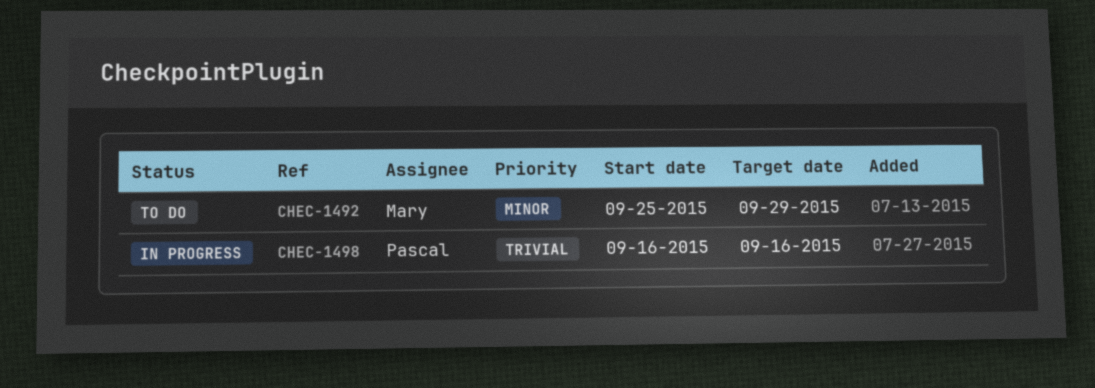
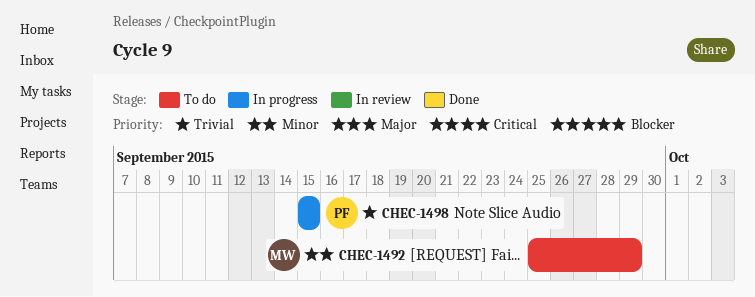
CHEC-1498, start: Sep 16 -> Sep 15
CHEC-1498, due: Sep 16 -> Sep 15

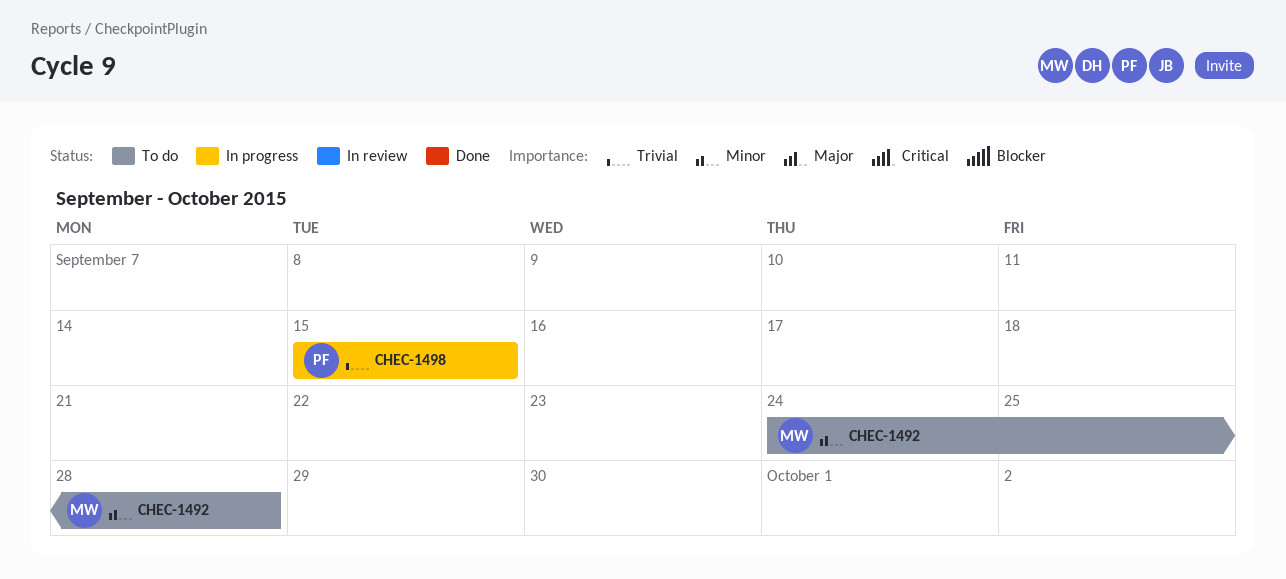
CHEC-1492, start: Sep 25 -> Sep 24
CHEC-1492, due: Sep 29 -> Sep 28

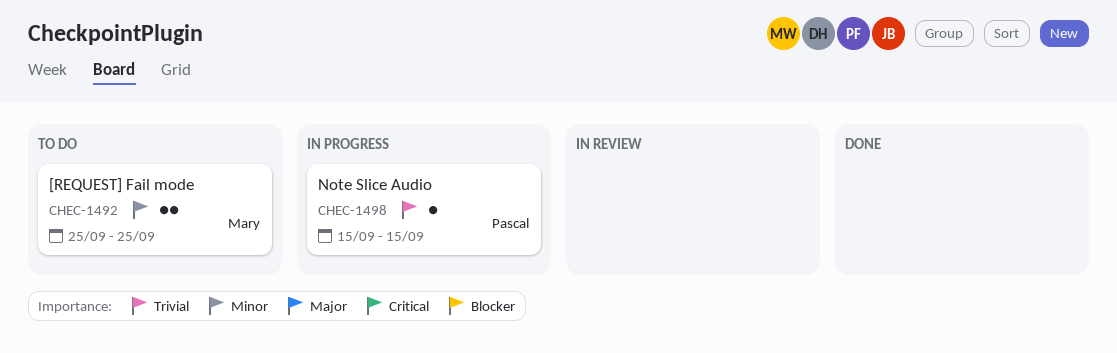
CHEC-1492, start: Sep 24 -> Sep 25
CHEC-1492, due: Sep 28 -> Sep 25

